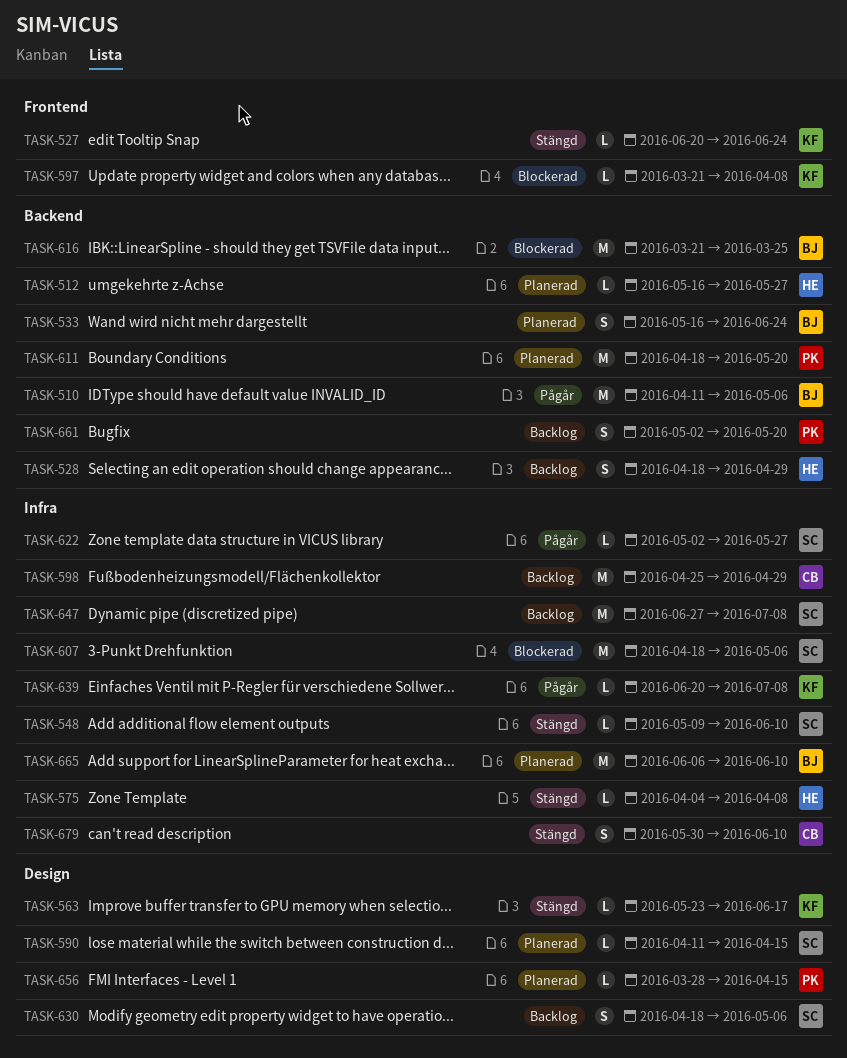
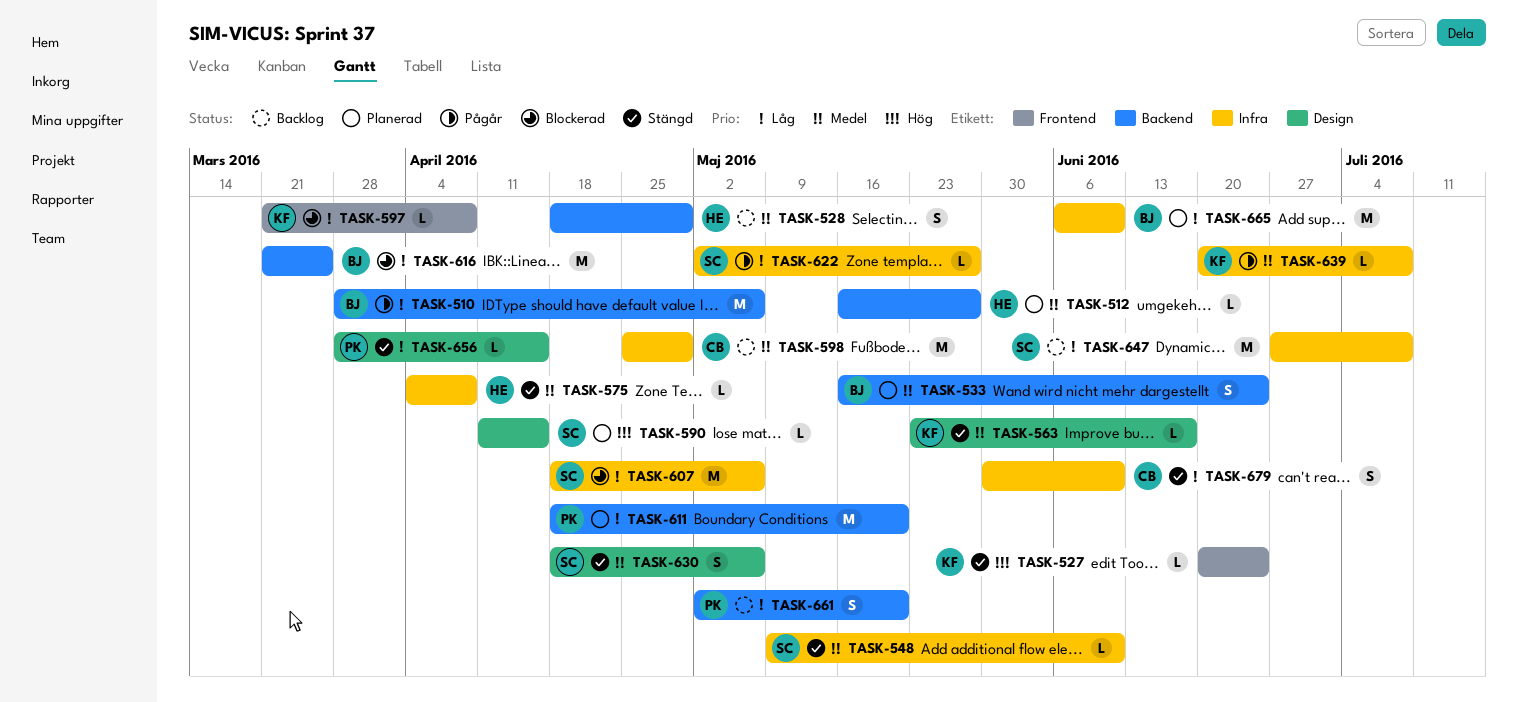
TASK-510, start: Apr 11 -> Mar 28
TASK-630, status: Backlog -> Stängd
TASK-656, status: Planerad -> Stängd

